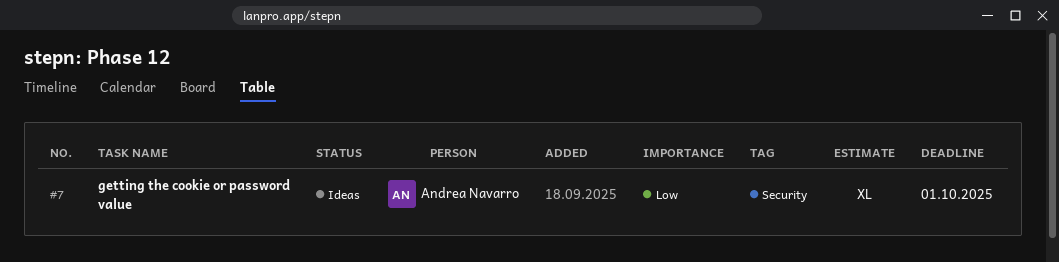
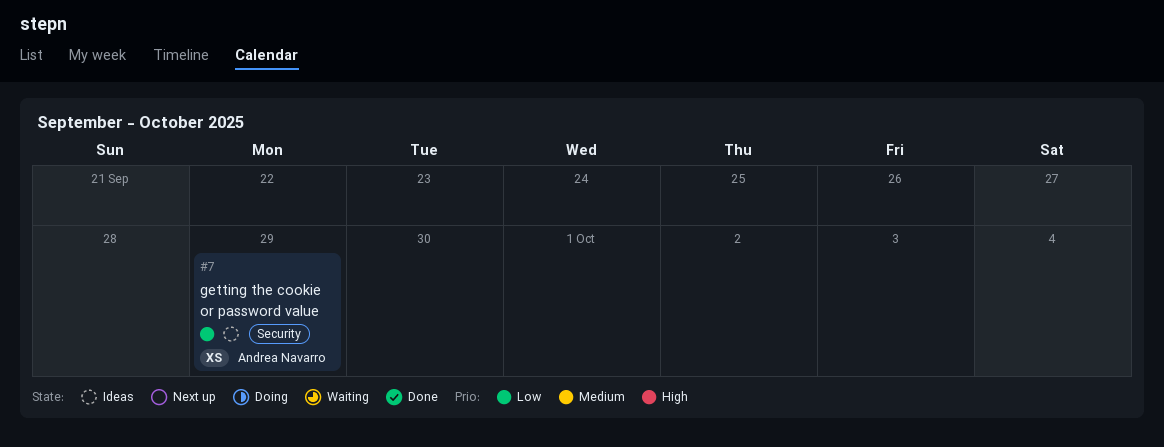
#7, estimate: XL -> XS
#7, due: Oct 1 -> Sep 29

